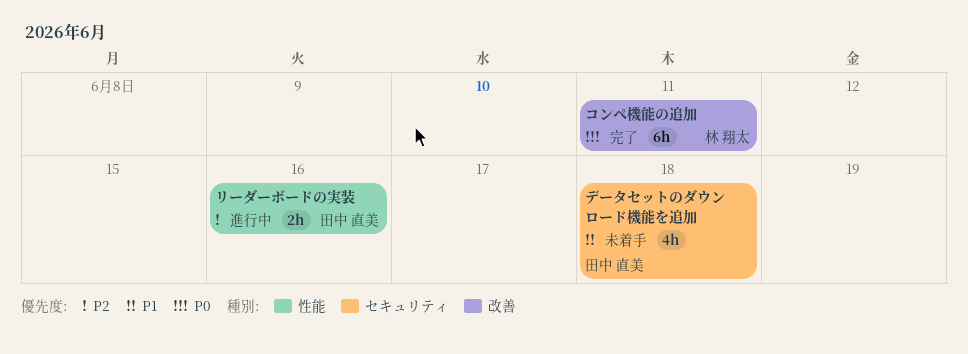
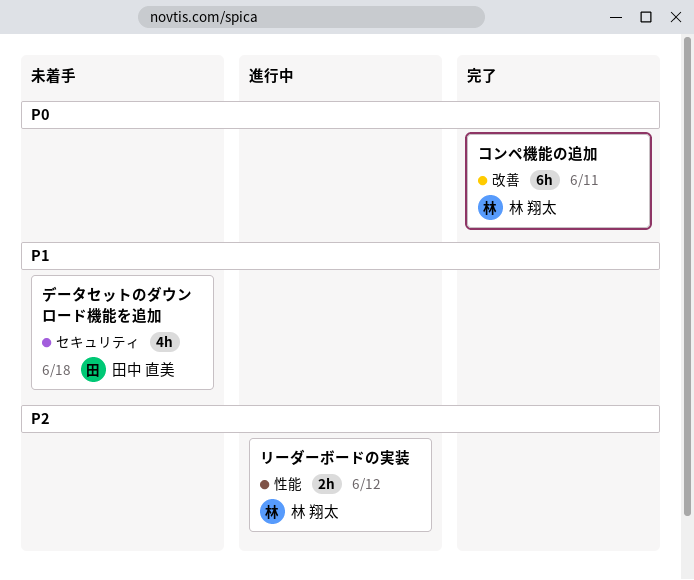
リーダーボードの実装, owner: 田中 直美 -> 林 翔太
リーダーボードの実装, due: Jun 16 -> Jun 12

